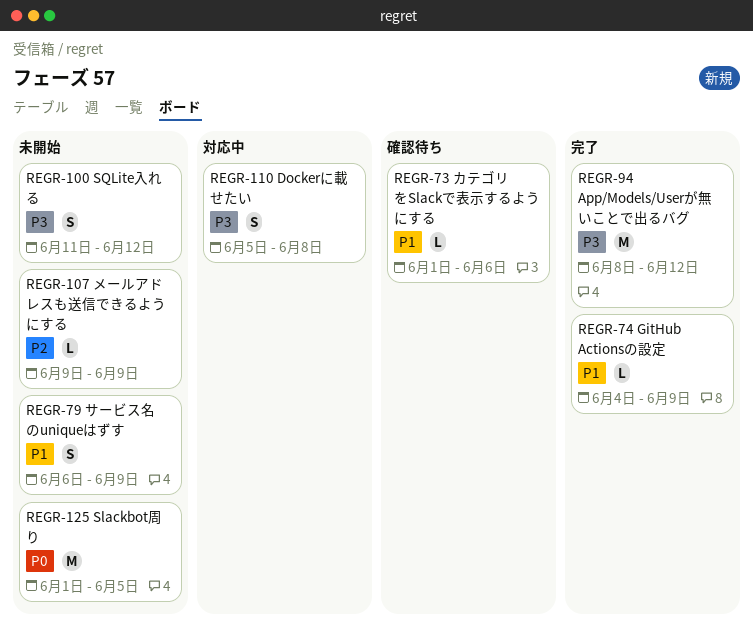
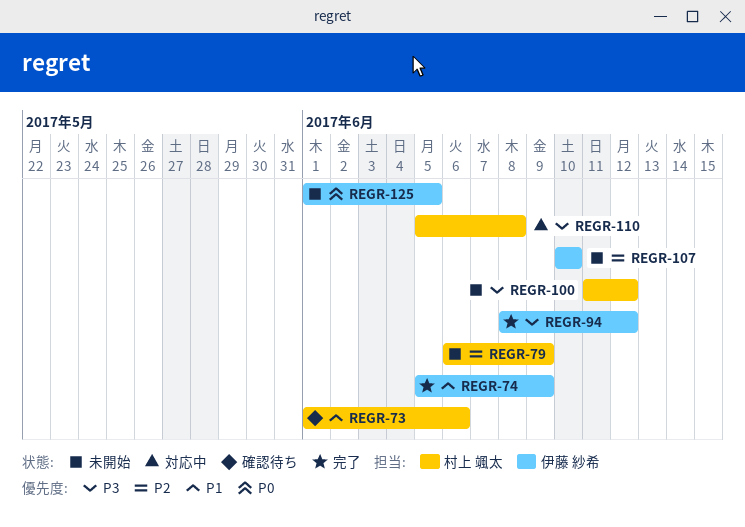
REGR-74, start: Jun 4 -> Jun 5
REGR-79, priority: P1 -> P2
REGR-107, start: Jun 9 -> Jun 10
REGR-107, due: Jun 9 -> Jun 10

